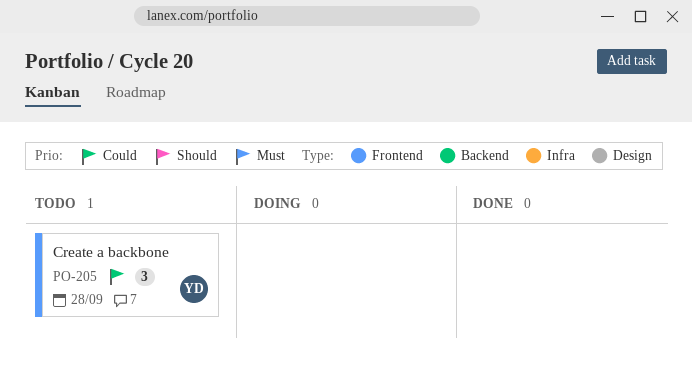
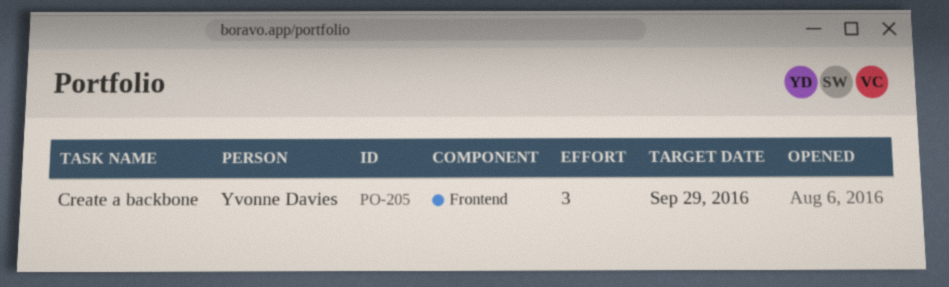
PO-205, due: Sep 28 -> Sep 29

